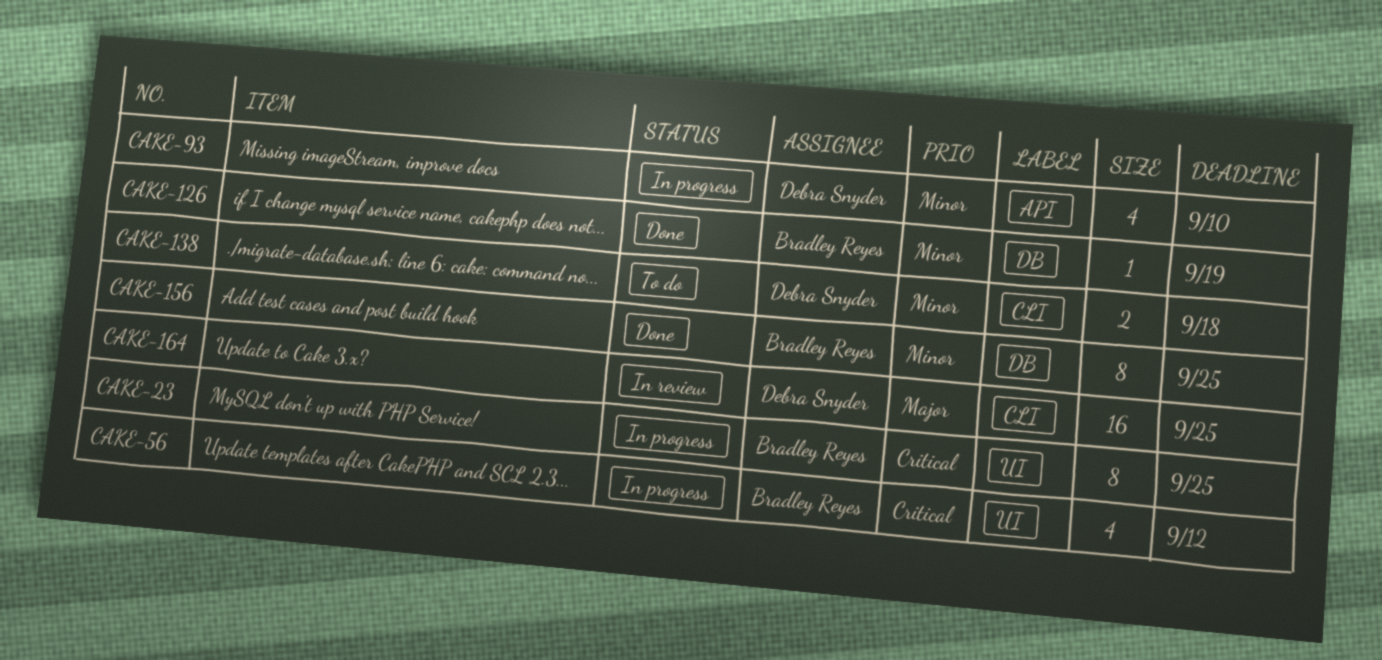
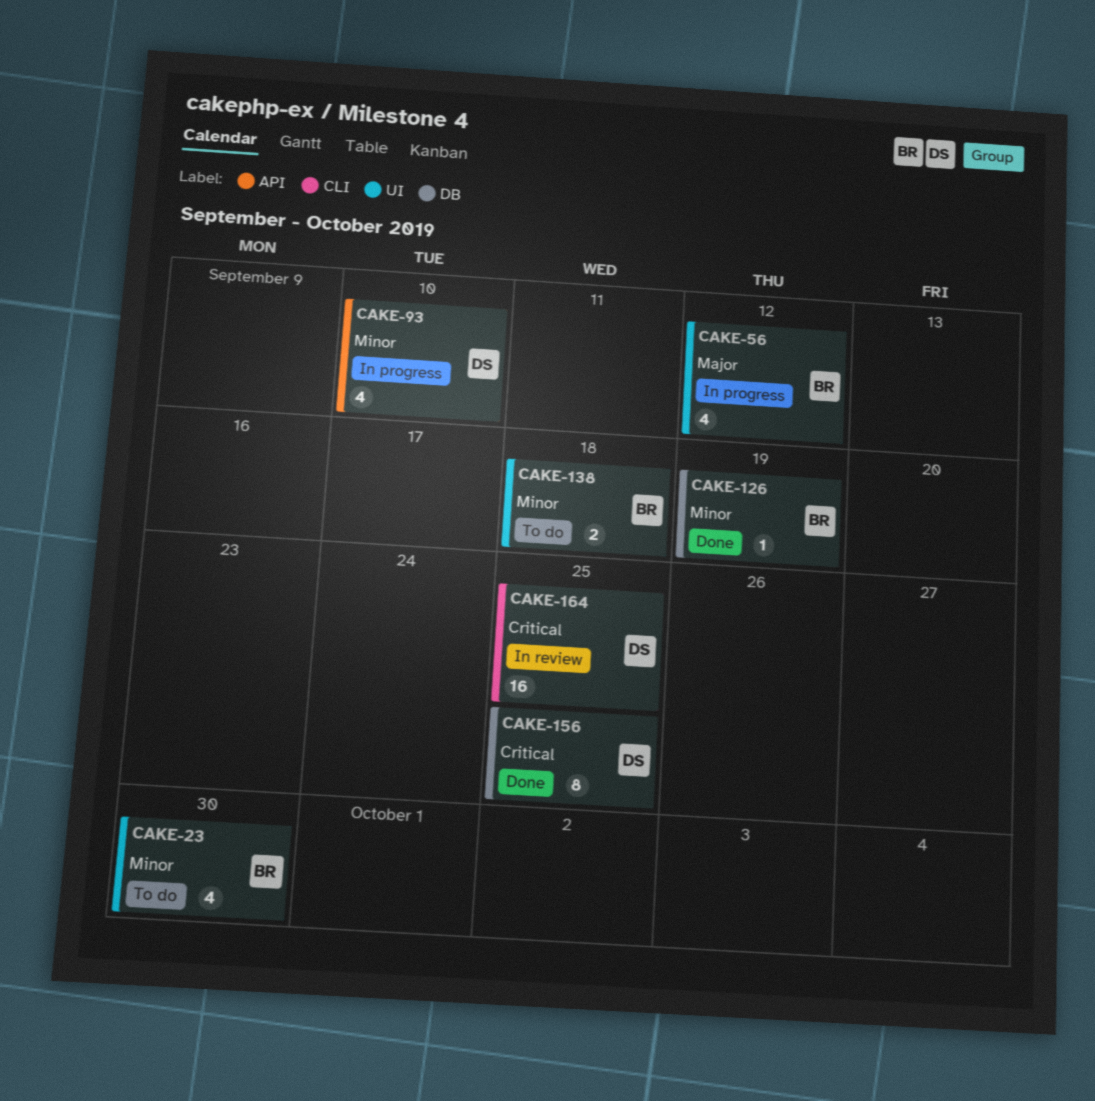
CAKE-23, status: In progress -> To do
CAKE-23, priority: Critical -> Minor
CAKE-23, estimate: 8 -> 4
CAKE-23, due: Sep 25 -> Sep 30
CAKE-56, priority: Critical -> Major
CAKE-138, owner: Debra Snyder -> Bradley Reyes
CAKE-138, label: CLI -> UI
CAKE-156, owner: Bradley Reyes -> Debra Snyder
CAKE-156, priority: Minor -> Critical
CAKE-164, priority: Major -> Critical

